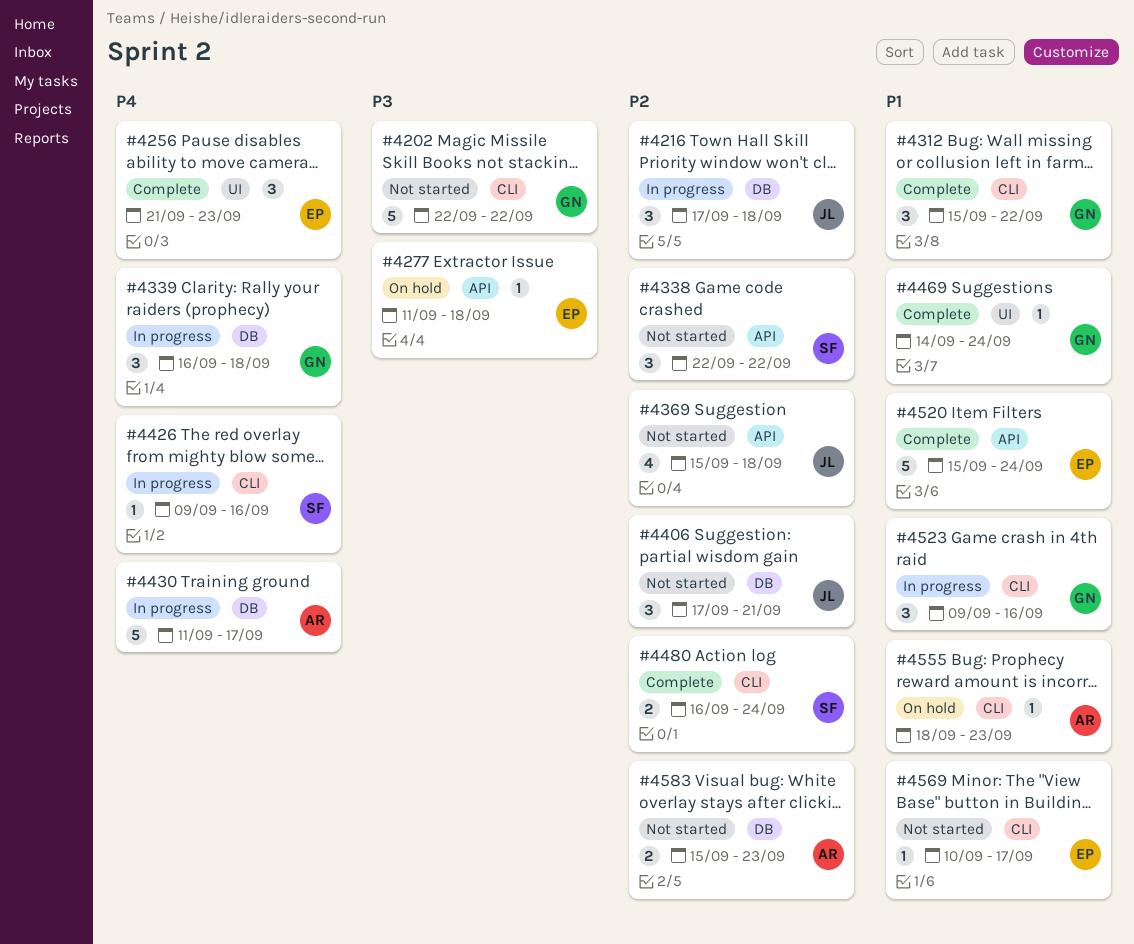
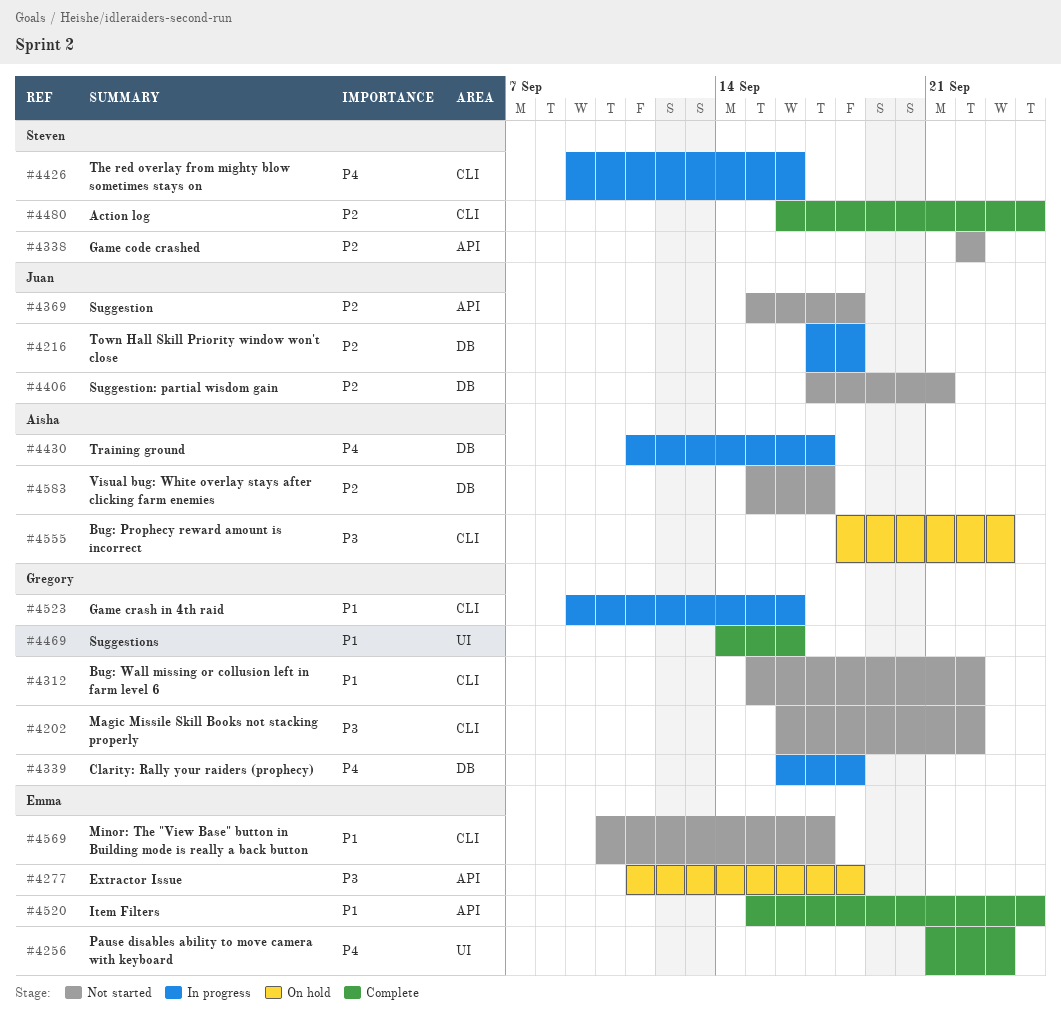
#4202, start: Sep 22 -> Sep 16
#4312, status: Complete -> Not started
#4469, due: Sep 24 -> Sep 16
#4555, priority: P1 -> P3
#4583, due: Sep 23 -> Sep 17

